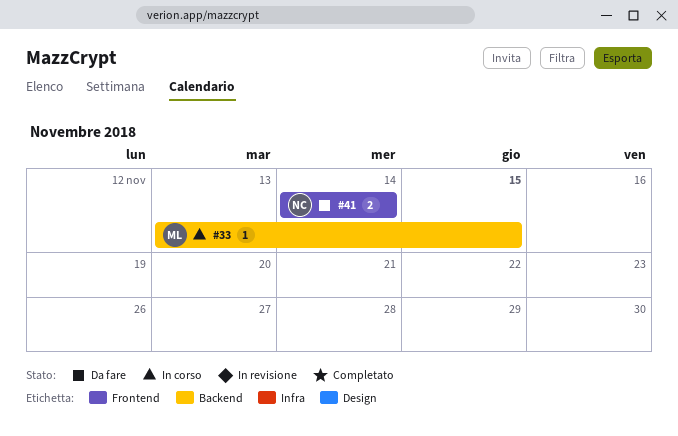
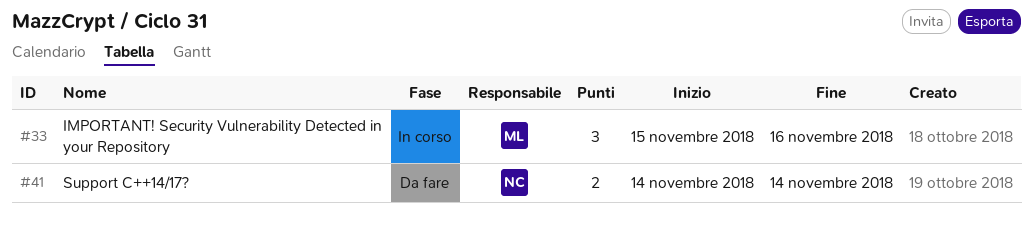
#33, estimate: 1 -> 3
#33, start: Nov 13 -> Nov 15
#33, due: Nov 15 -> Nov 16

